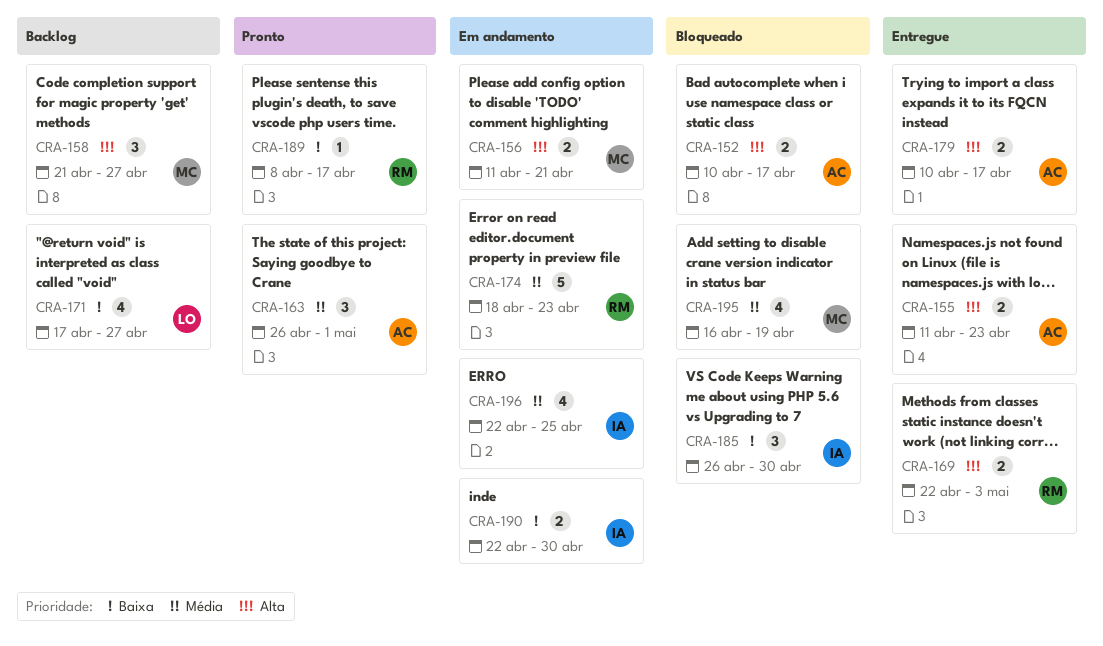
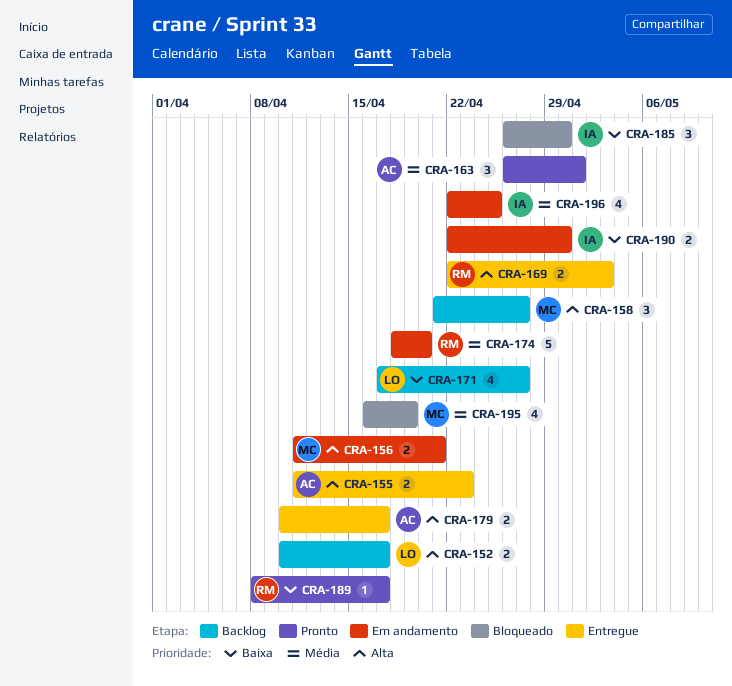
CRA-152, status: Bloqueado -> Backlog
CRA-152, owner: AC -> LO
CRA-174, due: Apr 23 -> Apr 20

